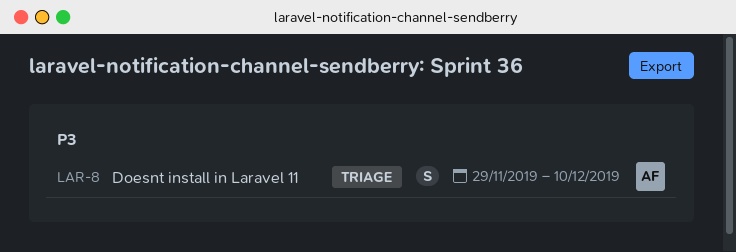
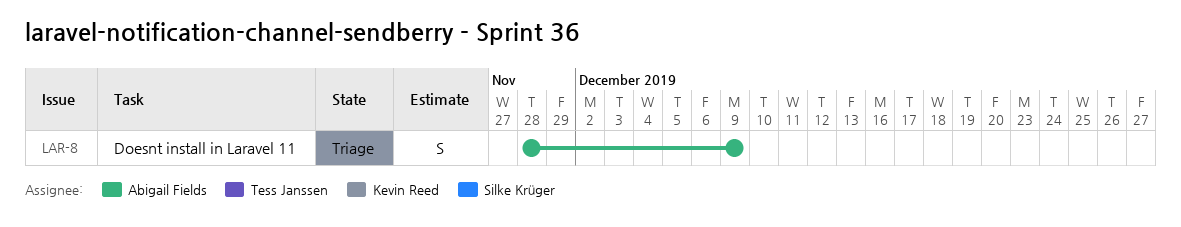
LAR-8, start: Nov 29 -> Nov 28
LAR-8, due: Dec 10 -> Dec 9

